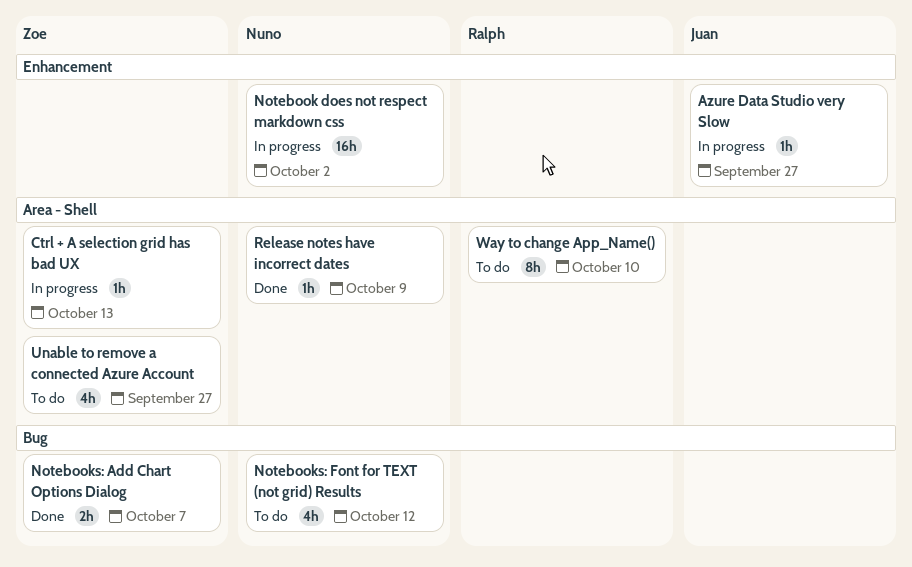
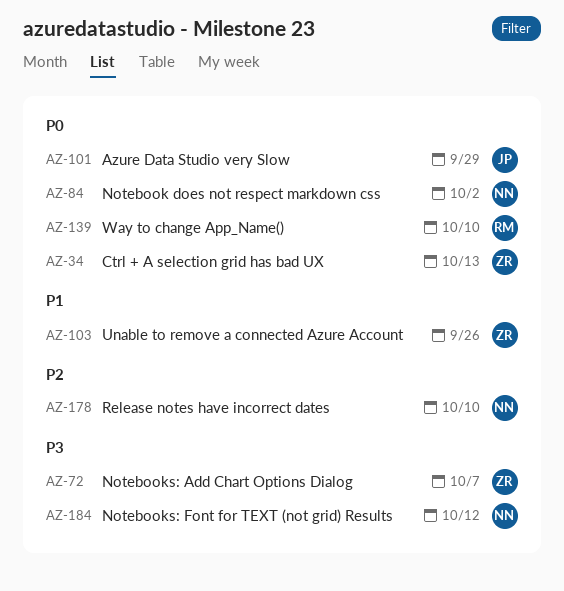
Azure Data Studio very Slow, due: Sep 27 -> Sep 29
Release notes have incorrect dates, due: Oct 9 -> Oct 10
Unable to remove a connected Azure Account, due: Sep 27 -> Sep 26

